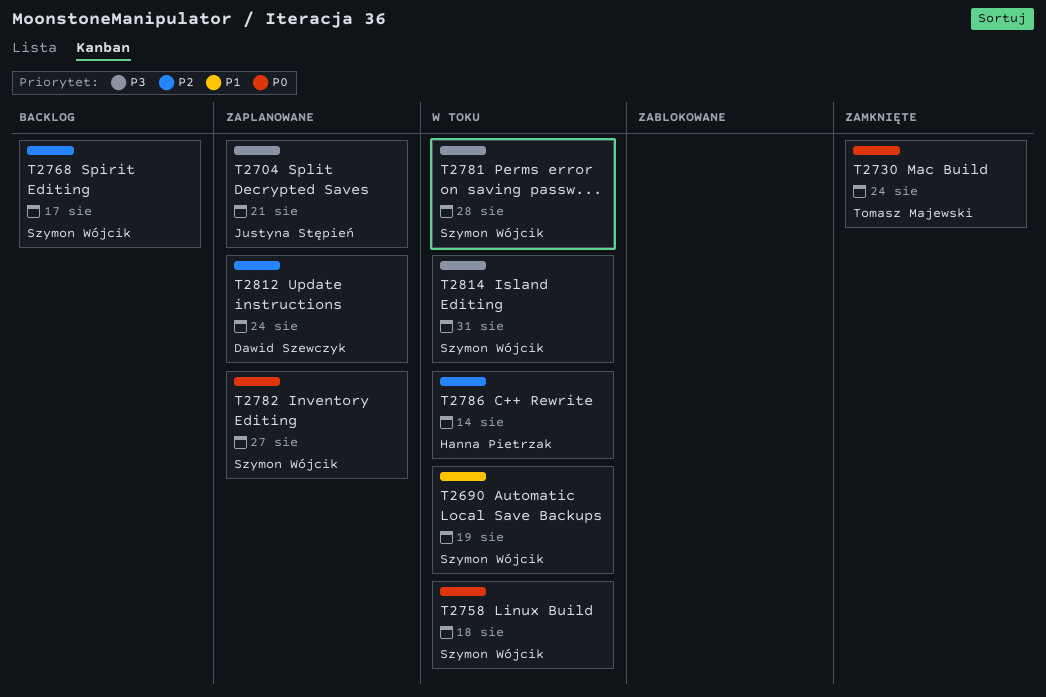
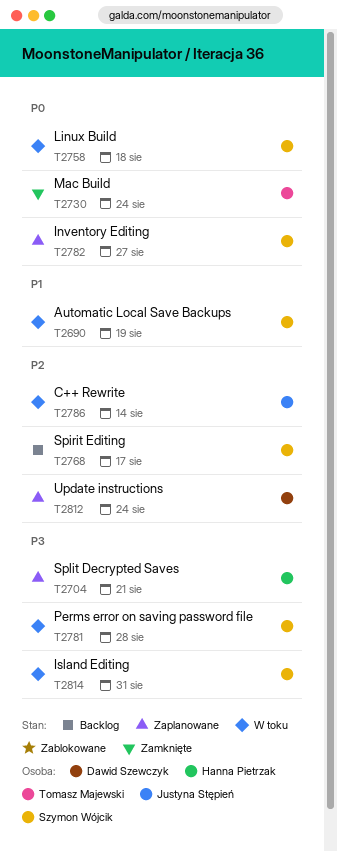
T2704, owner: Justyna Stępień -> Hanna Pietrzak
T2786, owner: Hanna Pietrzak -> Justyna Stępień

